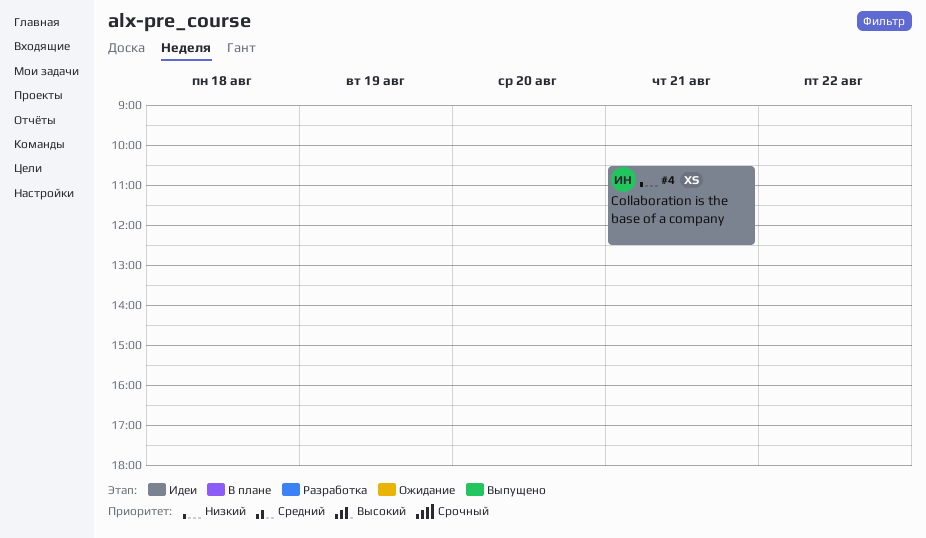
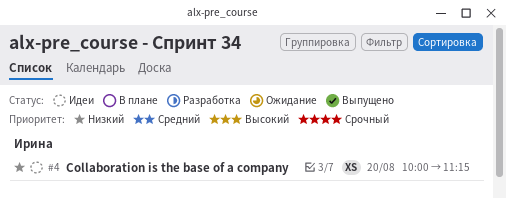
#4, day: Aug 21 -> Aug 20
#4, begins: 10:30 -> 10:00
#4, ends: 12:30 -> 11:15

